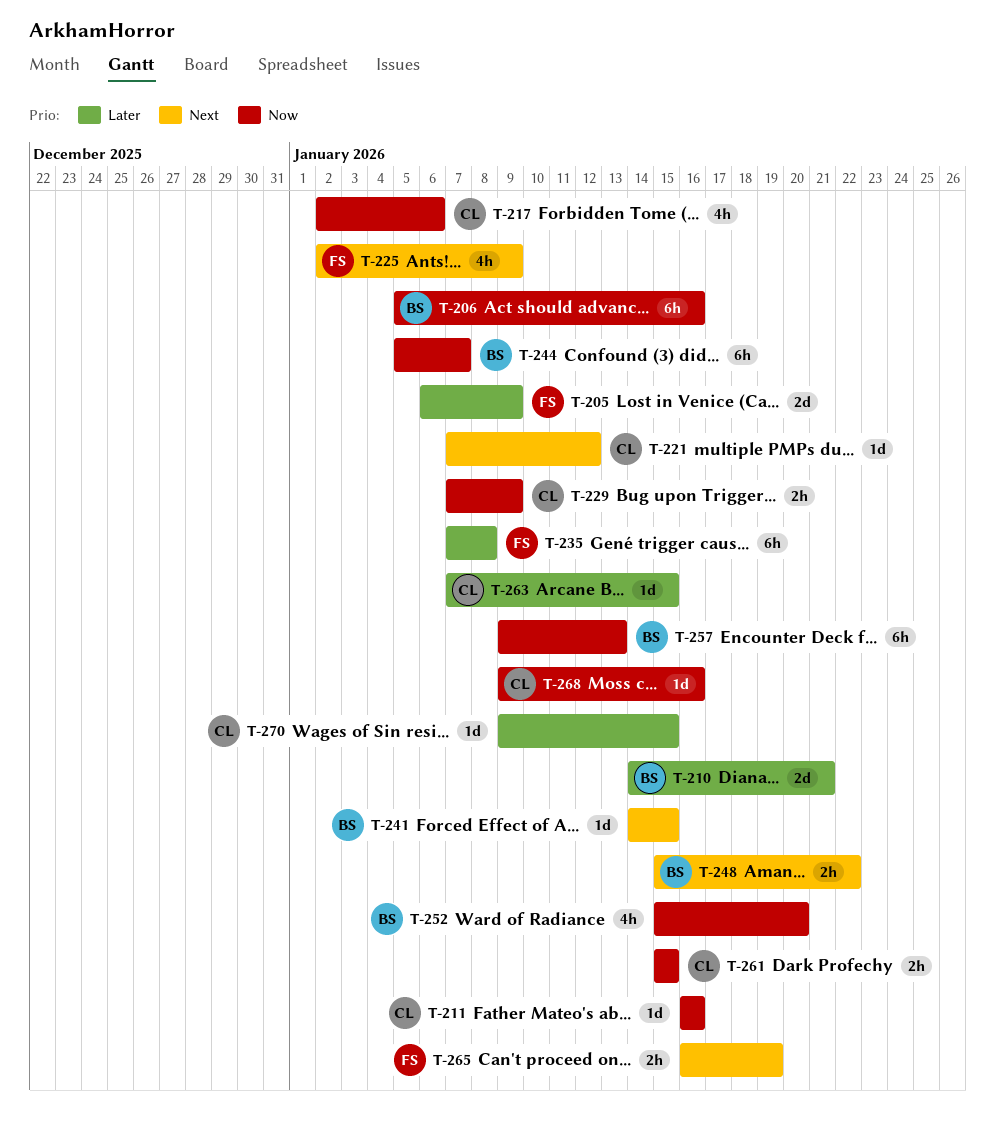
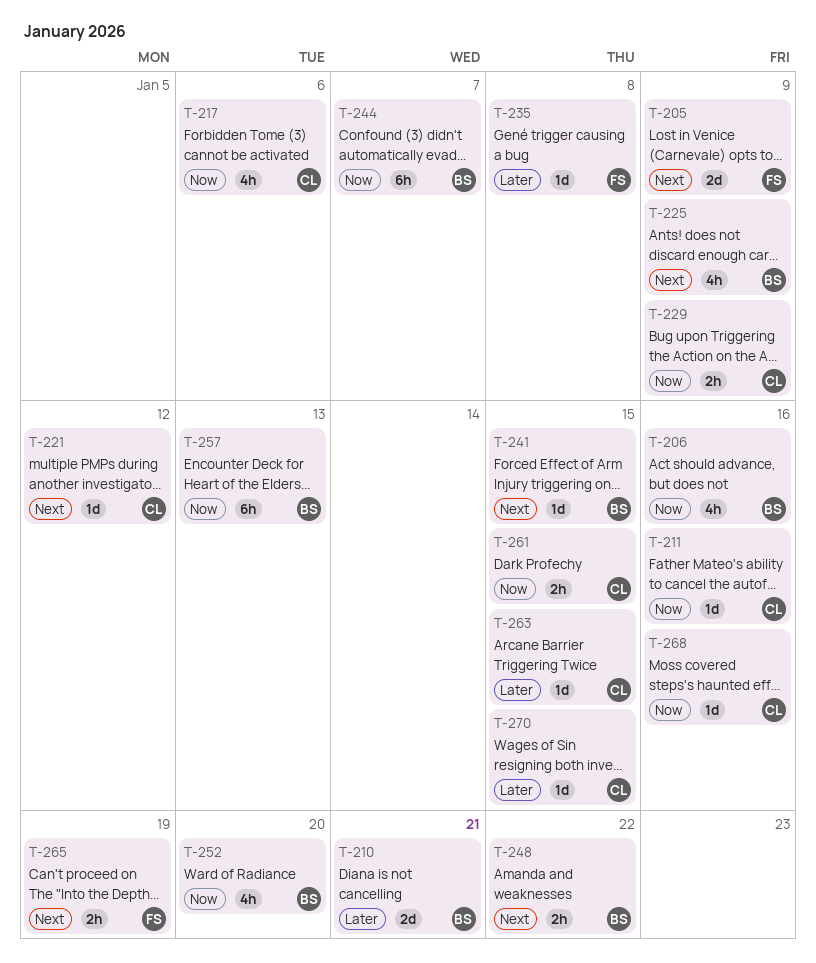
T-205, priority: Later -> Next
T-206, estimate: 6h -> 4h
T-225, owner: FS -> BS
T-235, estimate: 6h -> 1d

